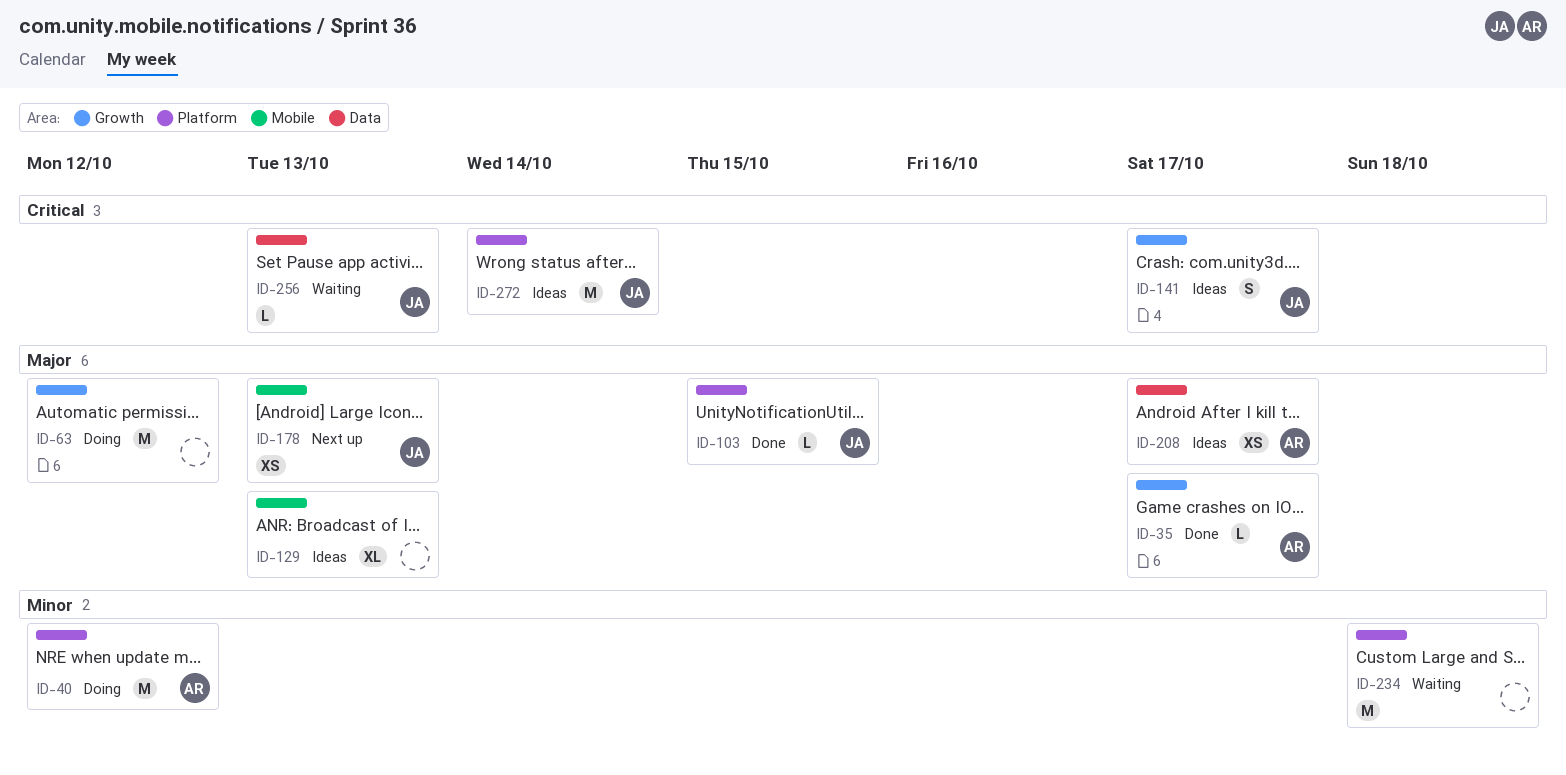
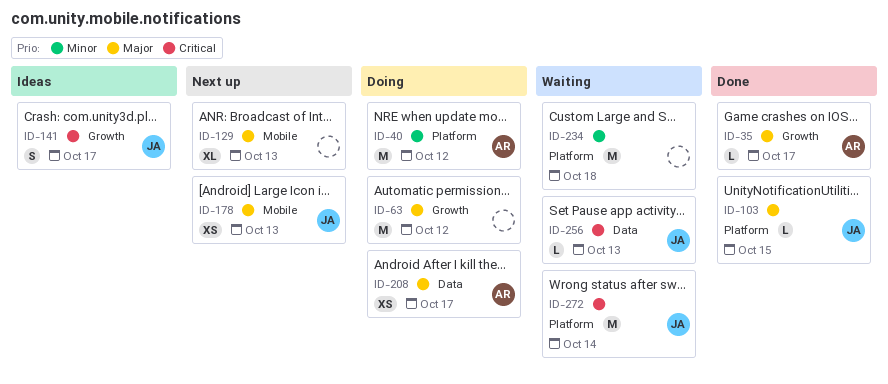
ID-129, status: Ideas -> Next up
ID-208, status: Ideas -> Doing
ID-272, status: Ideas -> Waiting

